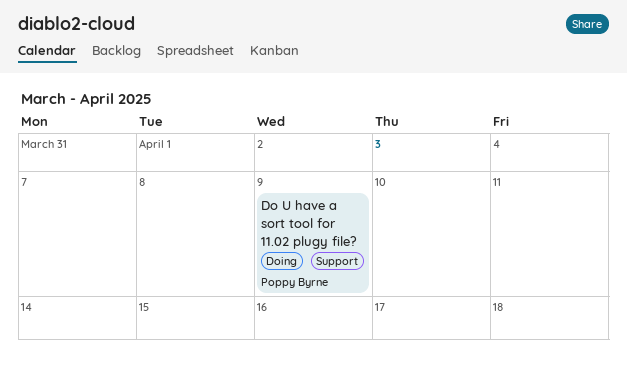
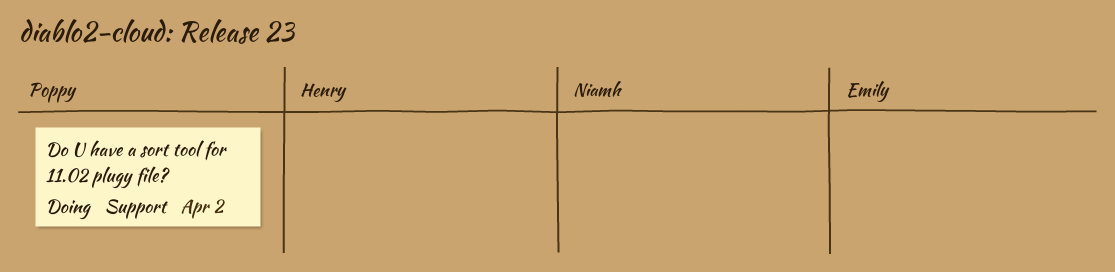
Do U have a sort tool for 11.02 plugy file?, due: Apr 9 -> Apr 2

